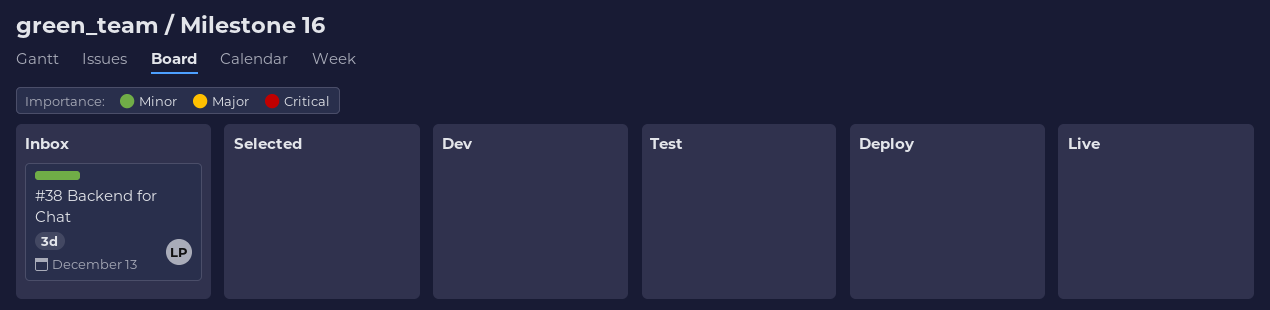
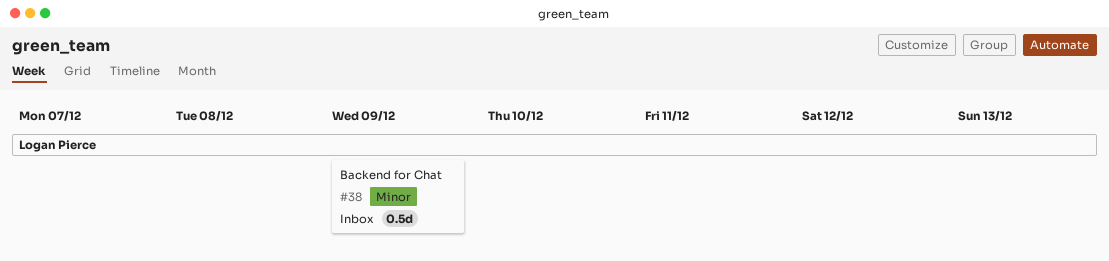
#38, estimate: 3d -> 0.5d
#38, due: Dec 13 -> Dec 9

